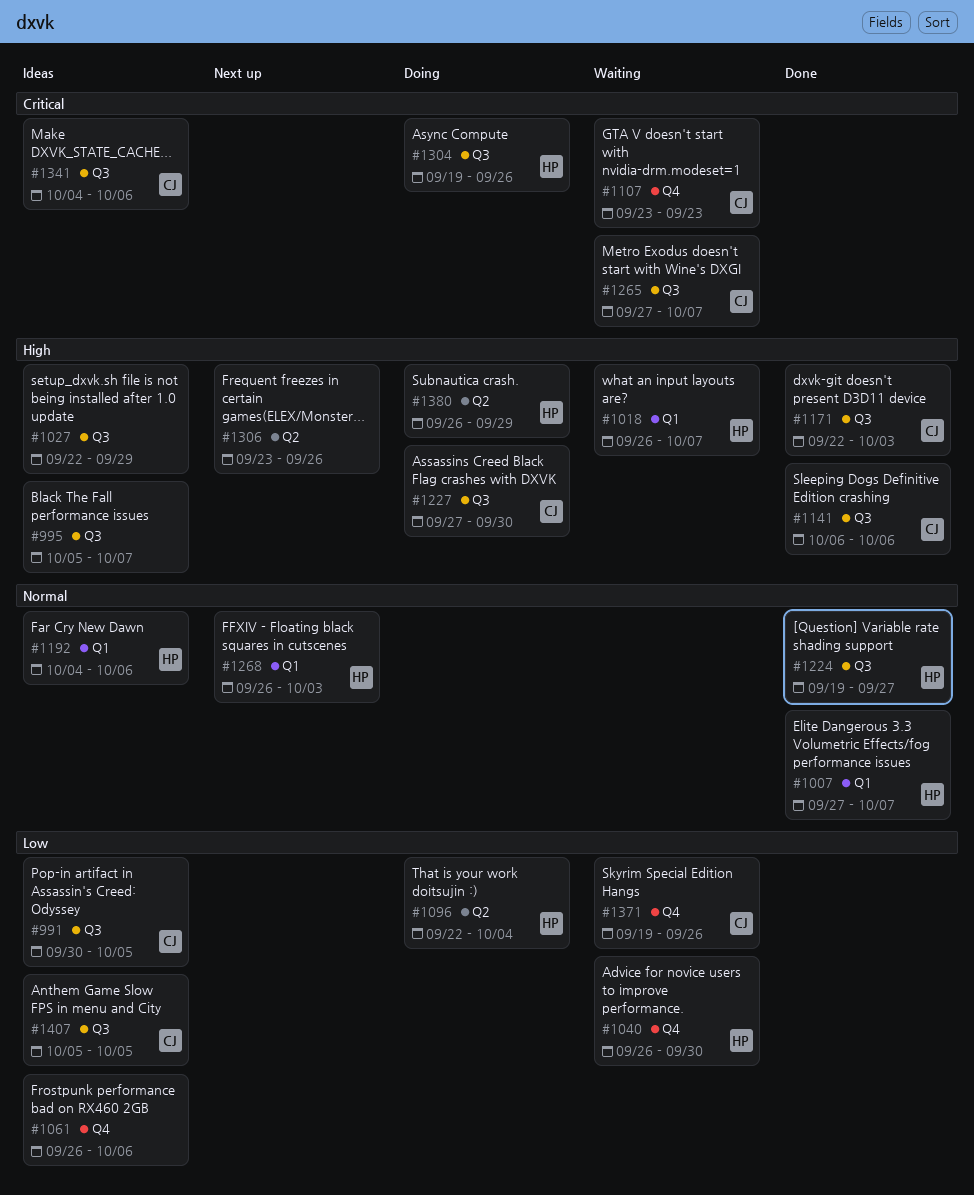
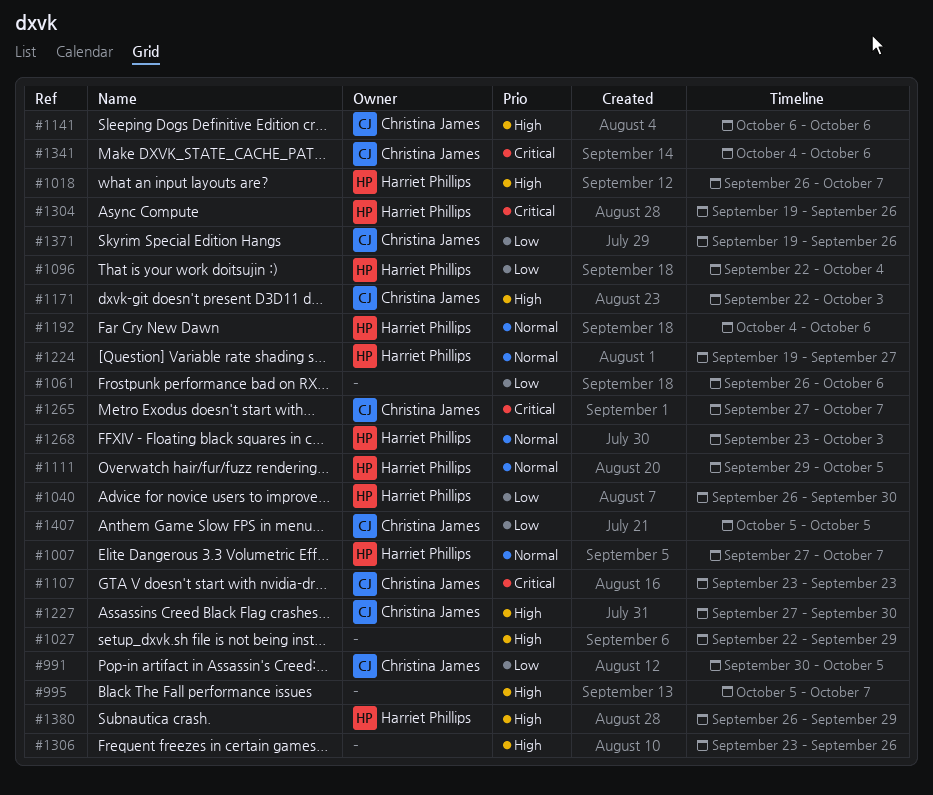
#1111: none -> present
#1268, start: Sep 26 -> Sep 23

